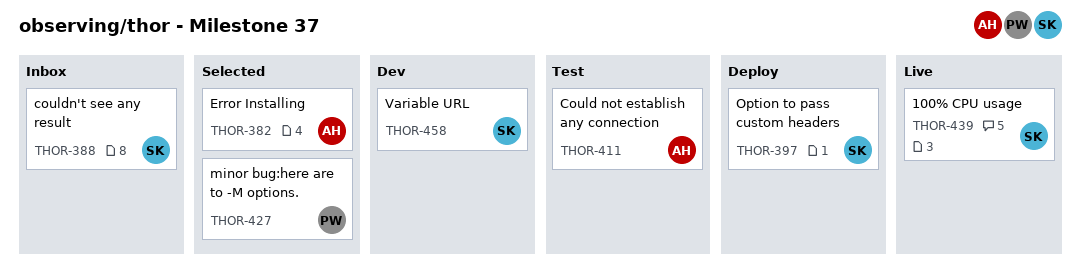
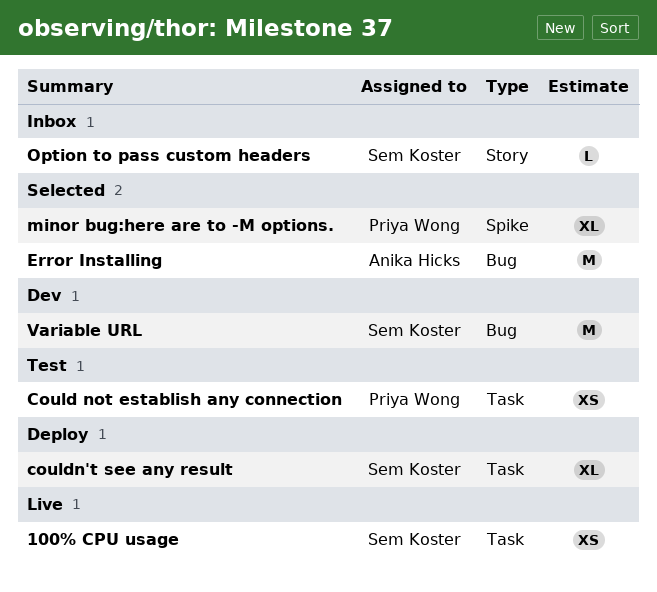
Could not establish any connection, owner: Anika Hicks -> Priya Wong
couldn't see any result, status: Inbox -> Deploy
Option to pass custom headers, status: Deploy -> Inbox

